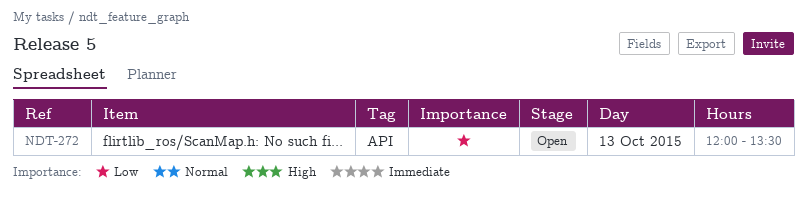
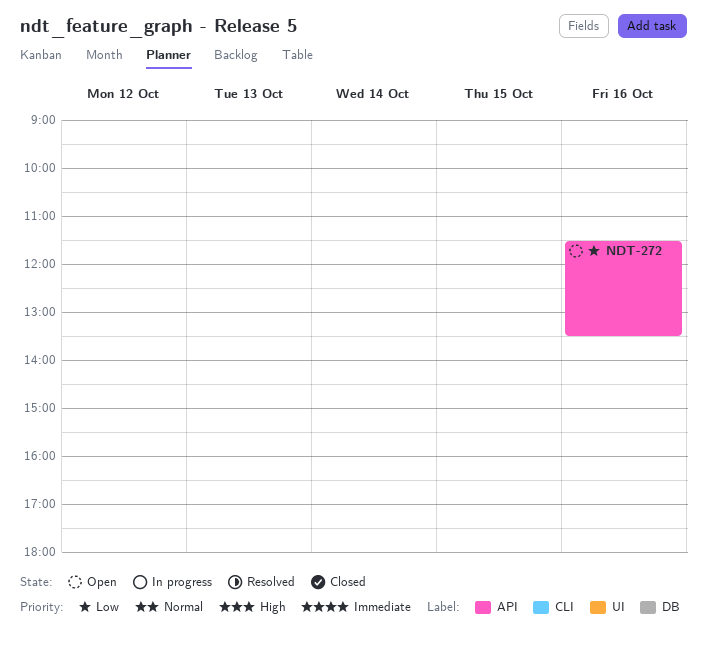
NDT-272, day: Oct 13 -> Oct 16
NDT-272, begins: 12:00 -> 11:30

